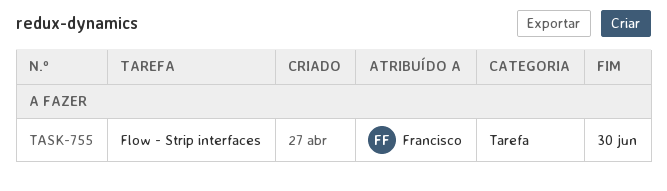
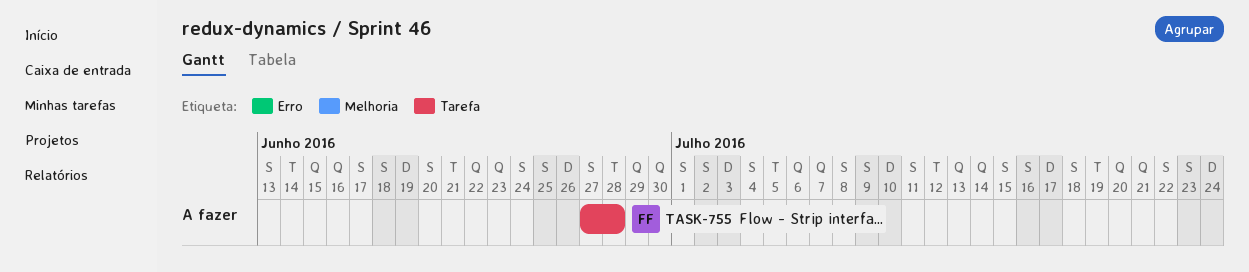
TASK-755, due: Jun 30 -> Jun 28

